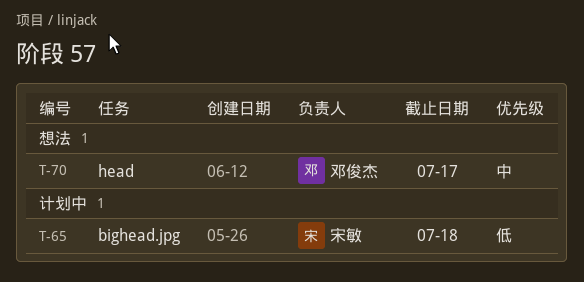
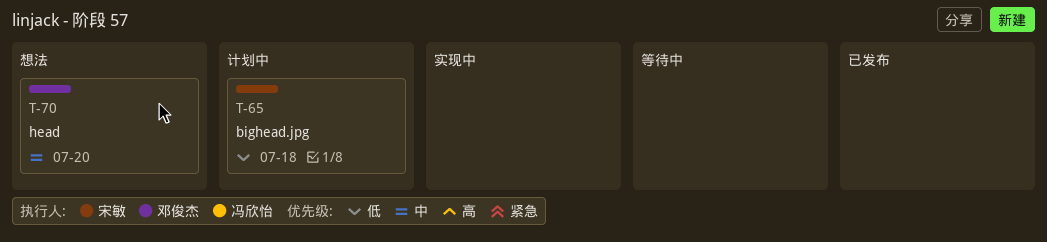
T-70, due: Jul 17 -> Jul 20

